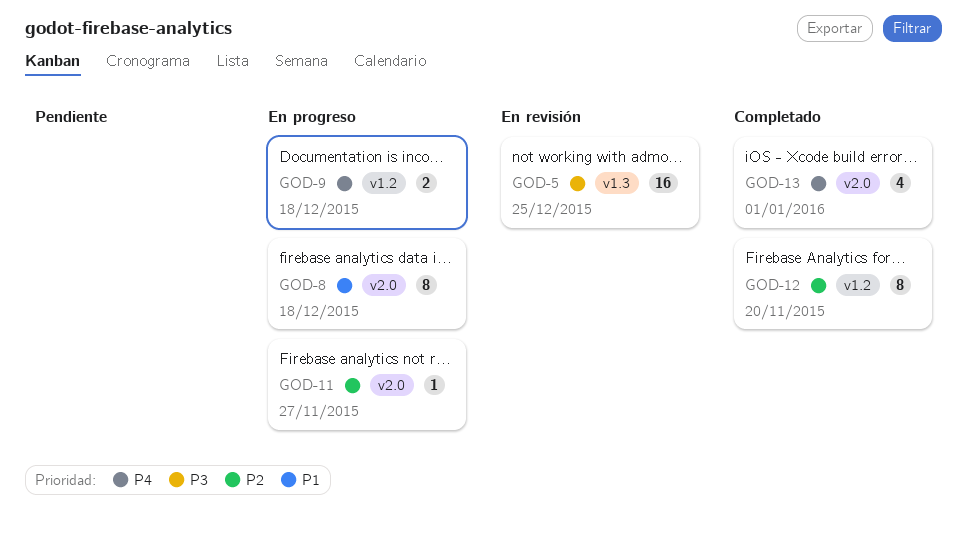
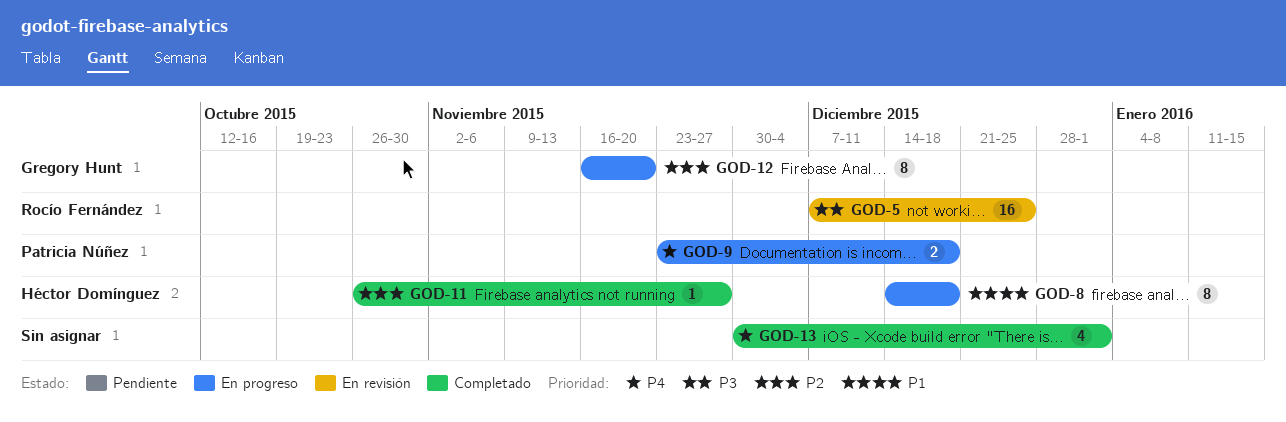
GOD-11, status: En progreso -> Completado
GOD-12, status: Completado -> En progreso

